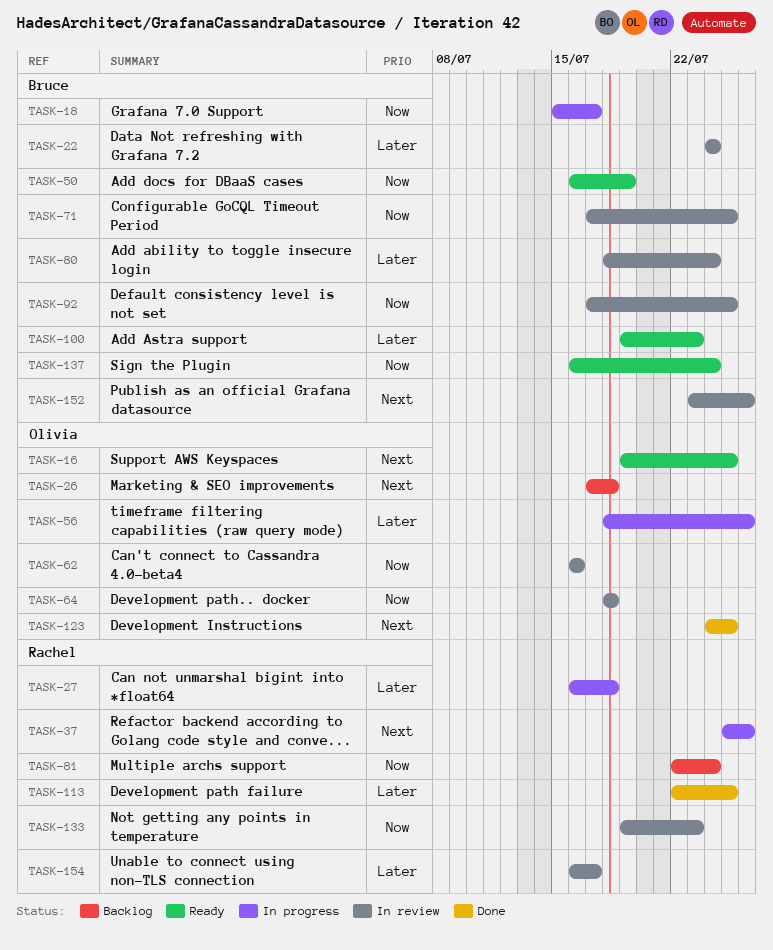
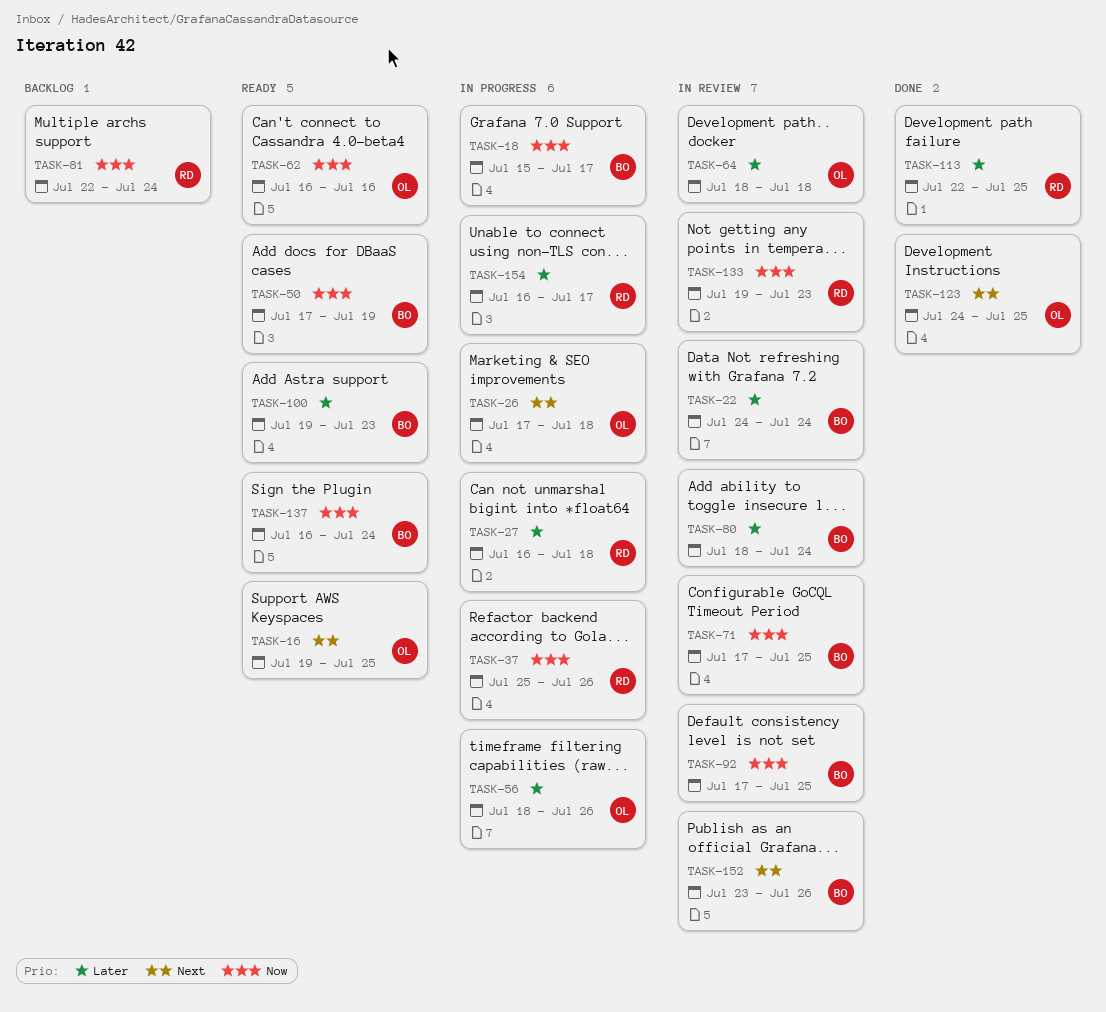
TASK-26, status: Backlog -> In progress
TASK-37, priority: Next -> Now
TASK-50, start: Jul 16 -> Jul 17
TASK-62, status: In review -> Ready
TASK-64, priority: Now -> Later
TASK-154, status: In review -> In progress

